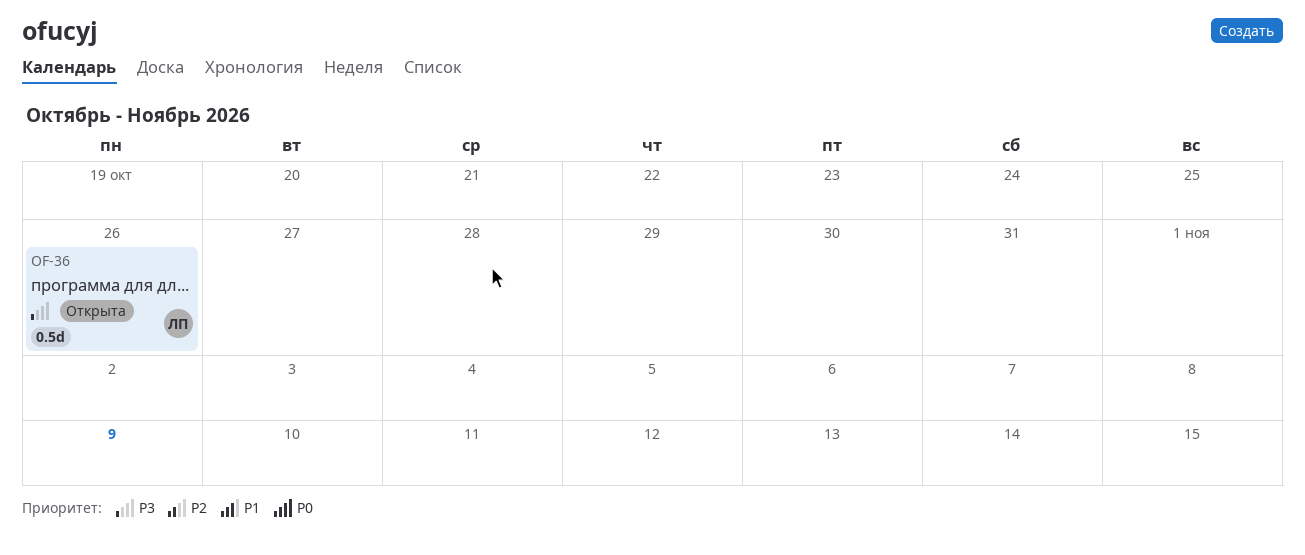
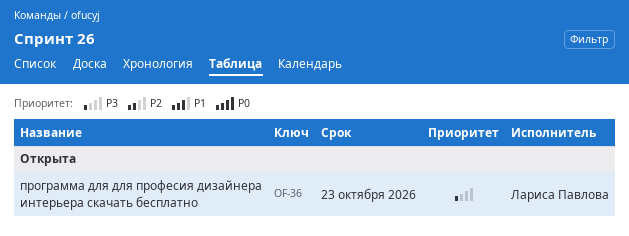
OF-36, due: Oct 26 -> Oct 23

